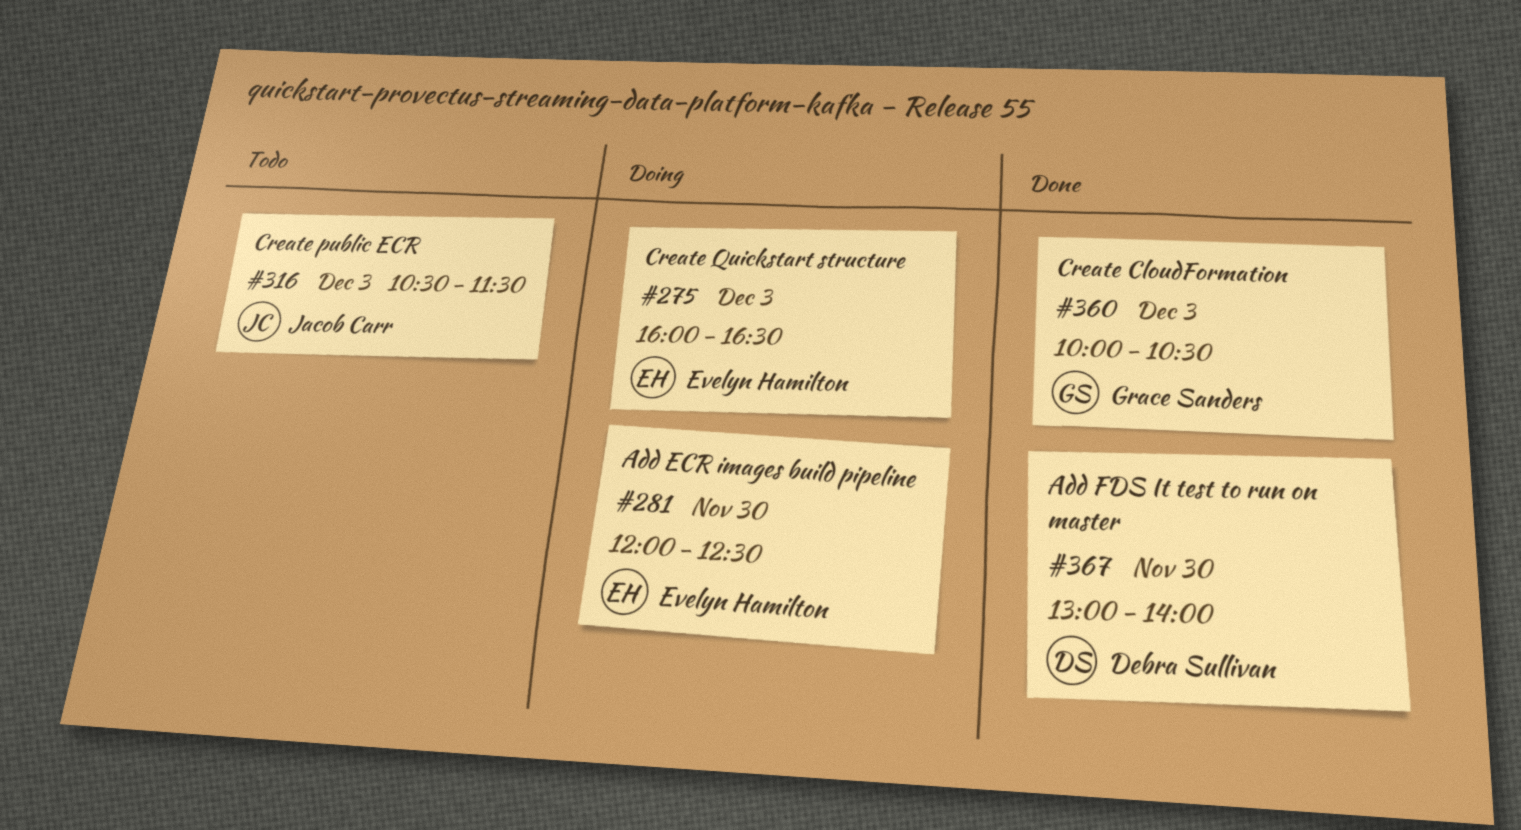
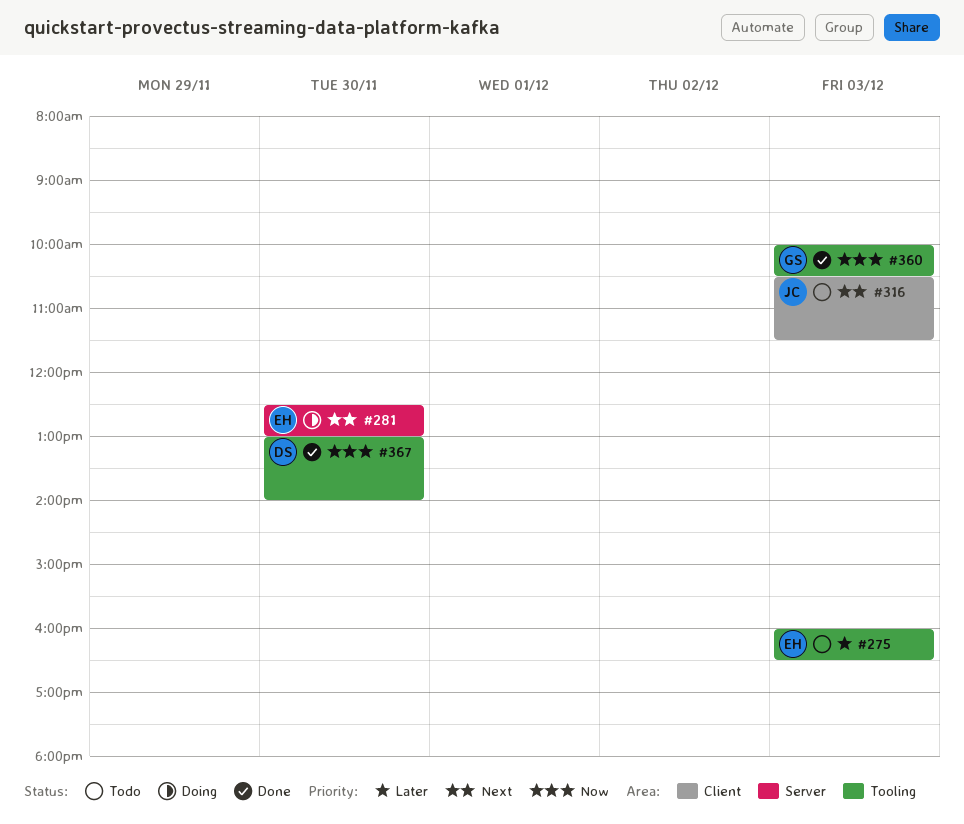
#275, status: Doing -> Todo
#281, begins: 12:00 -> 12:30
#281, ends: 12:30 -> 13:00

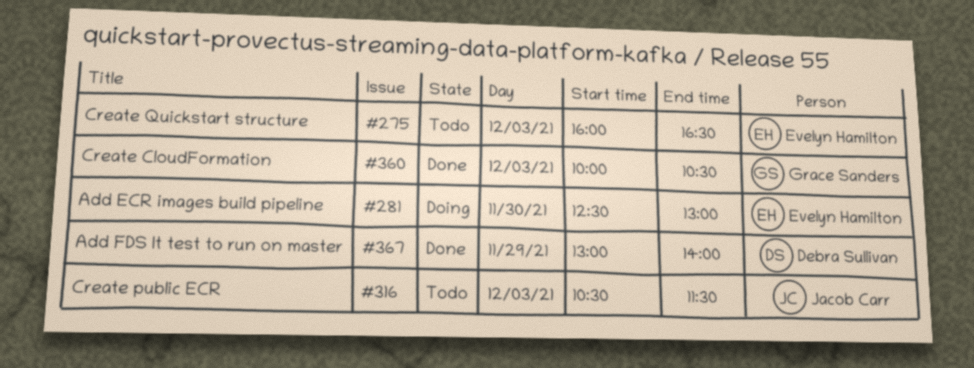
#367, day: Nov 30 -> Nov 29

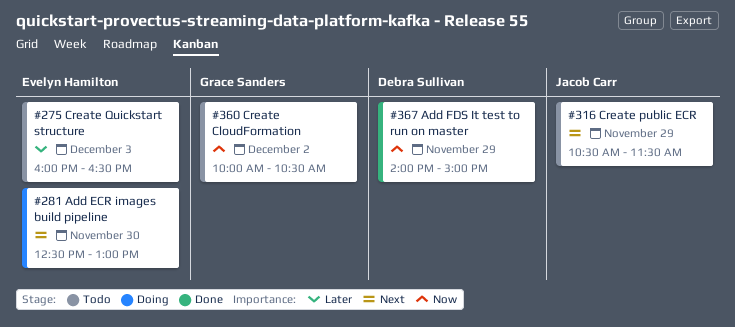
#316, day: Dec 3 -> Nov 29
#360, status: Done -> Todo
#360, day: Dec 3 -> Dec 2
#367, begins: 13:00 -> 14:00
#367, ends: 14:00 -> 15:00

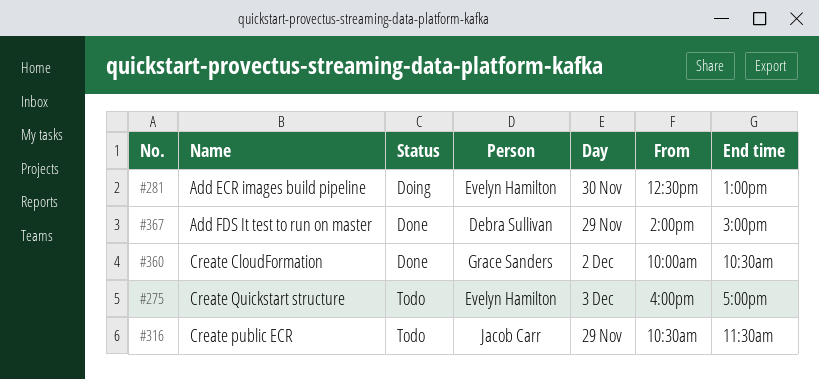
#275, ends: 16:30 -> 17:00
#360, status: Todo -> Done

